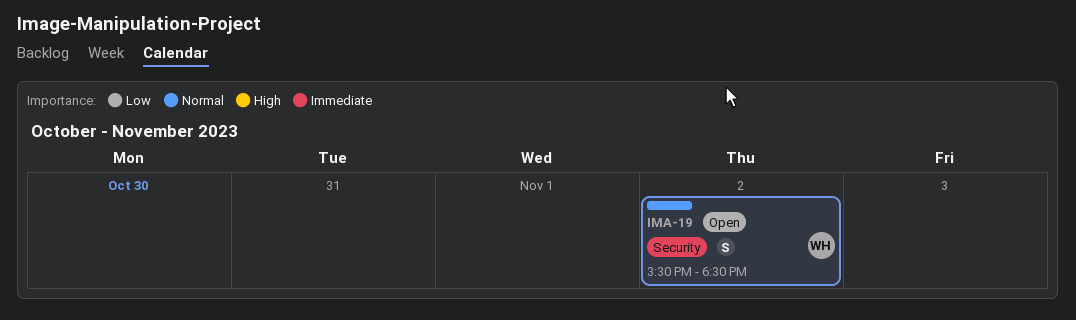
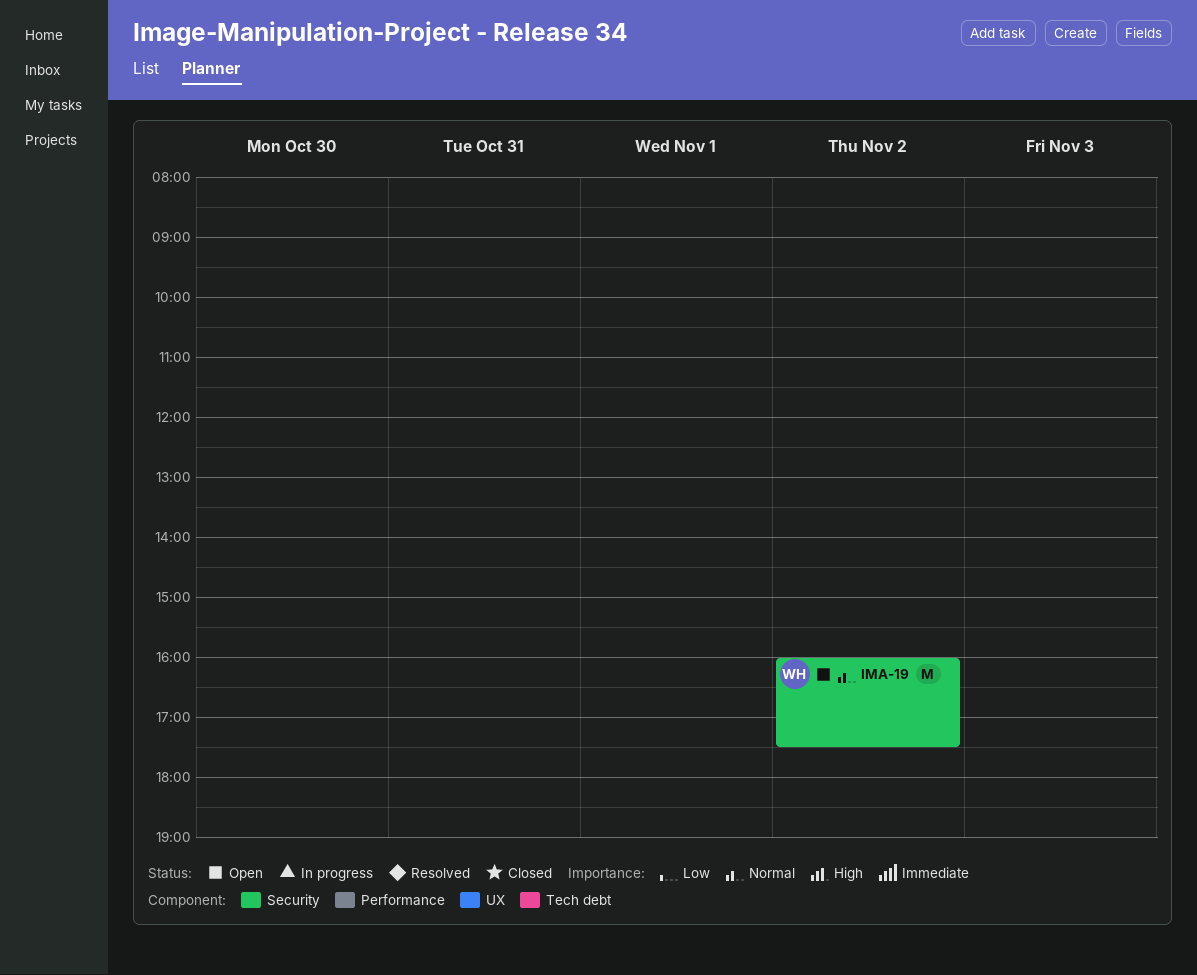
IMA-19, estimate: S -> M
IMA-19, begins: 15:30 -> 16:00
IMA-19, ends: 18:30 -> 17:30

